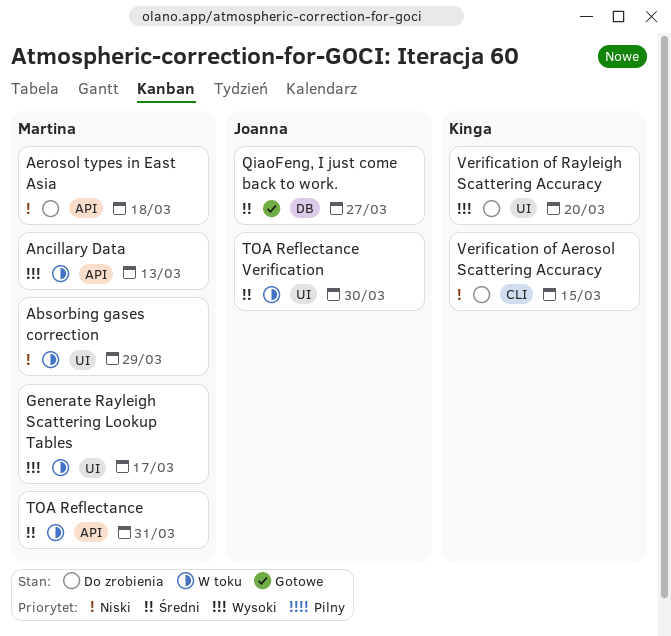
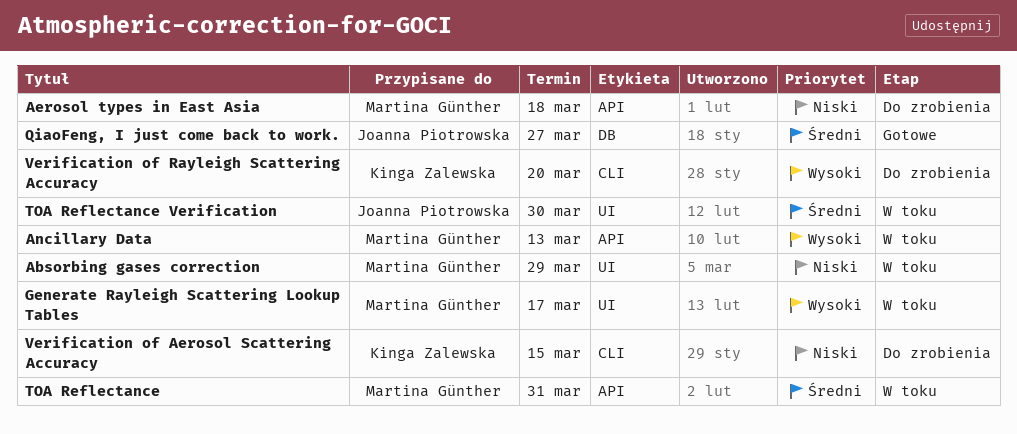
Verification of Rayleigh Scattering Accuracy, label: UI -> CLI

